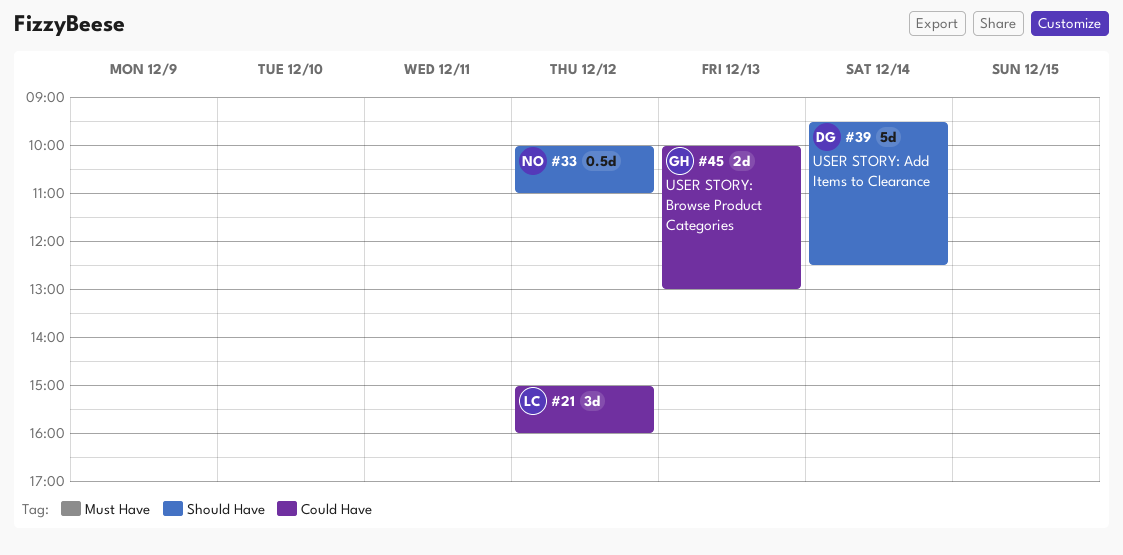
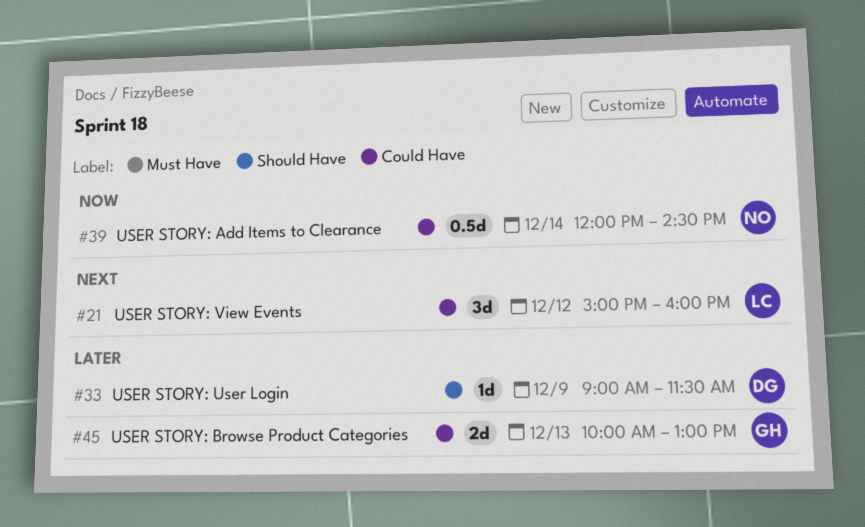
#33, owner: NO -> DG
#33, estimate: 0.5d -> 1d
#33, day: Dec 12 -> Dec 9
#33, begins: 10:00 -> 09:00
#33, ends: 11:00 -> 11:30
#39, owner: DG -> NO
#39, label: Should Have -> Could Have
#39, estimate: 5d -> 0.5d
#39, begins: 09:30 -> 12:00
#39, ends: 12:30 -> 14:30

